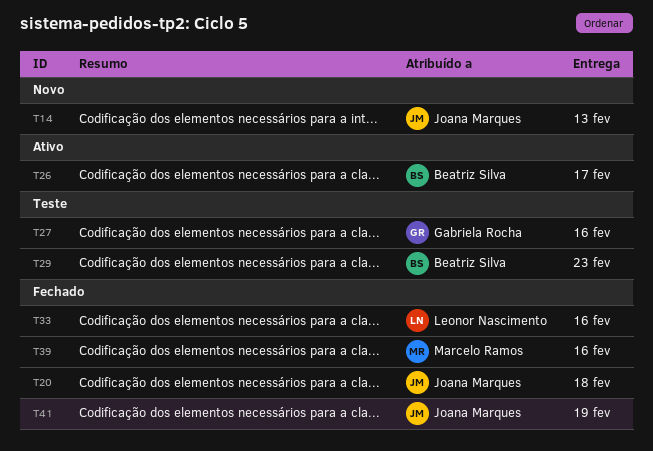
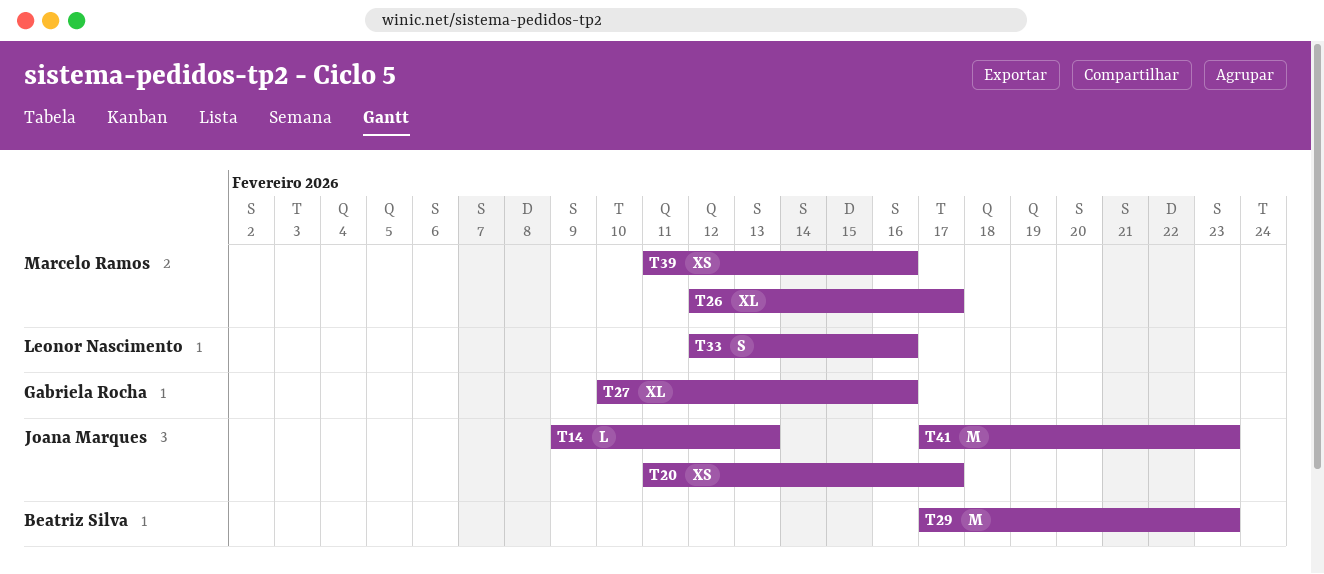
T20, due: Feb 18 -> Feb 17
T26, owner: Beatriz Silva -> Marcelo Ramos
T41, due: Feb 19 -> Feb 23

